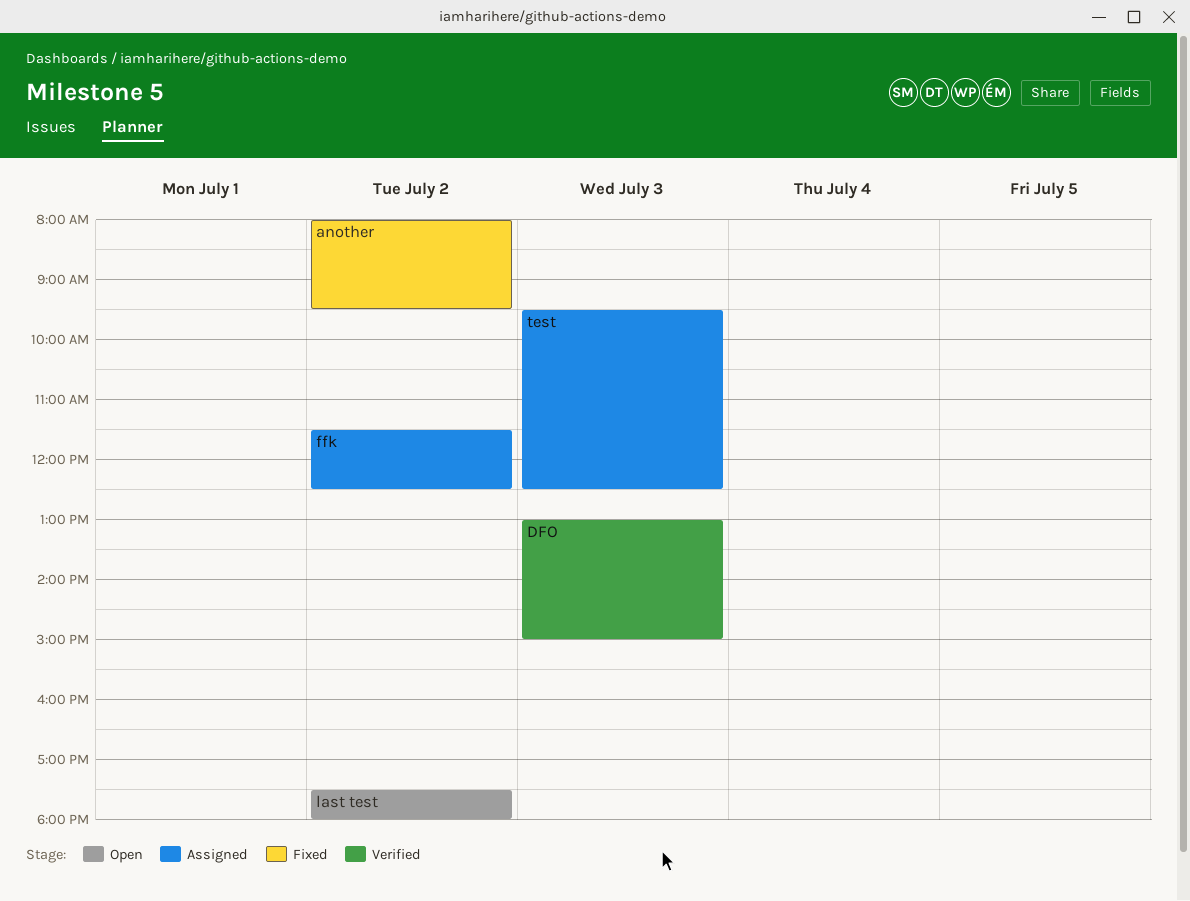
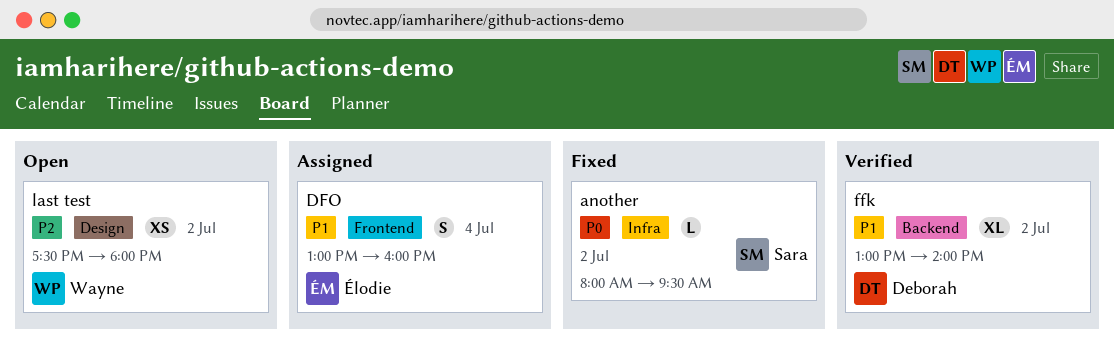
DFO, status: Verified -> Assigned
DFO, day: Jul 3 -> Jul 4
DFO, ends: 15:00 -> 16:00
ffk, status: Assigned -> Verified
ffk, begins: 11:30 -> 13:00
ffk, ends: 12:30 -> 14:00
test: present -> none

